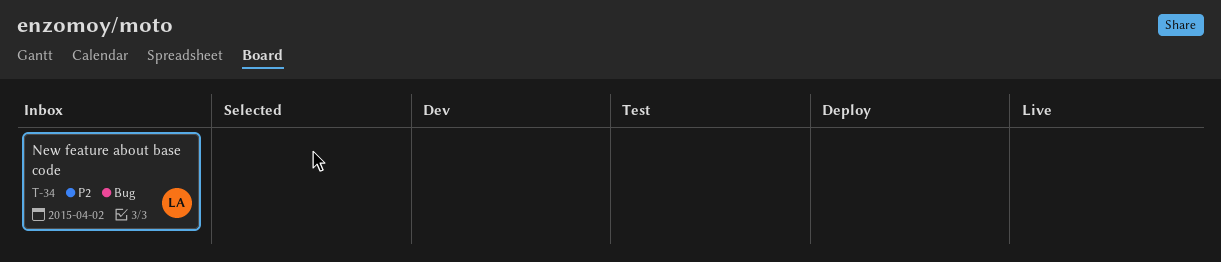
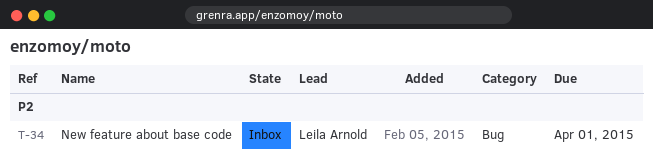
T-34, due: Apr 2 -> Apr 1

